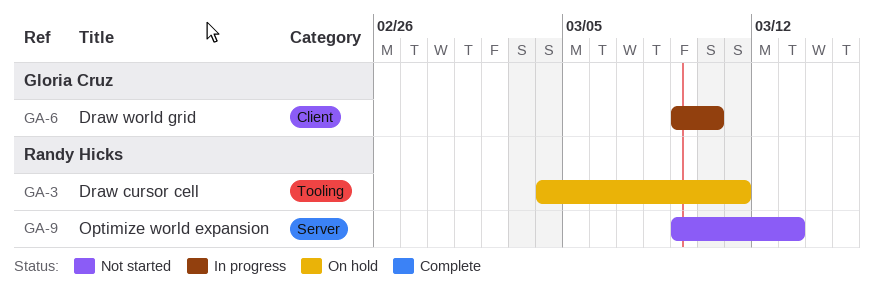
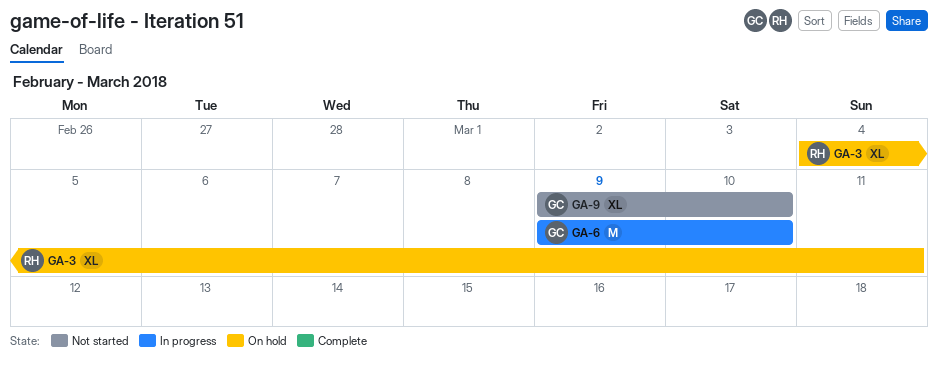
GA-9, owner: Randy Hicks -> Gloria Cruz
GA-9, due: Mar 13 -> Mar 10

